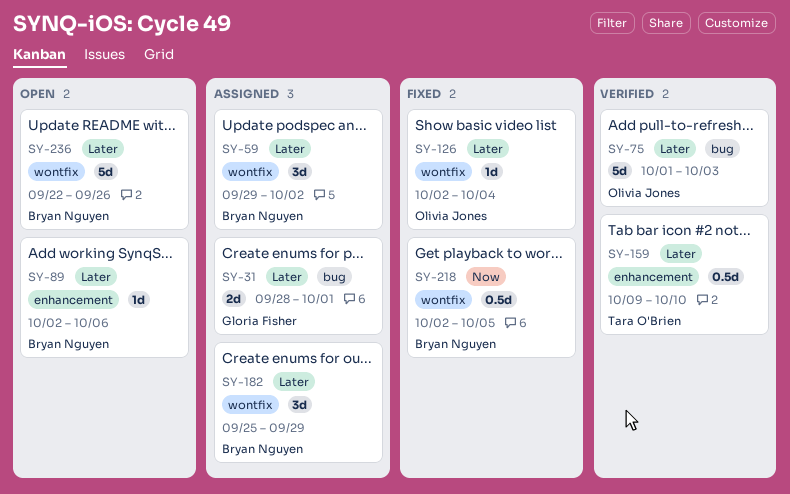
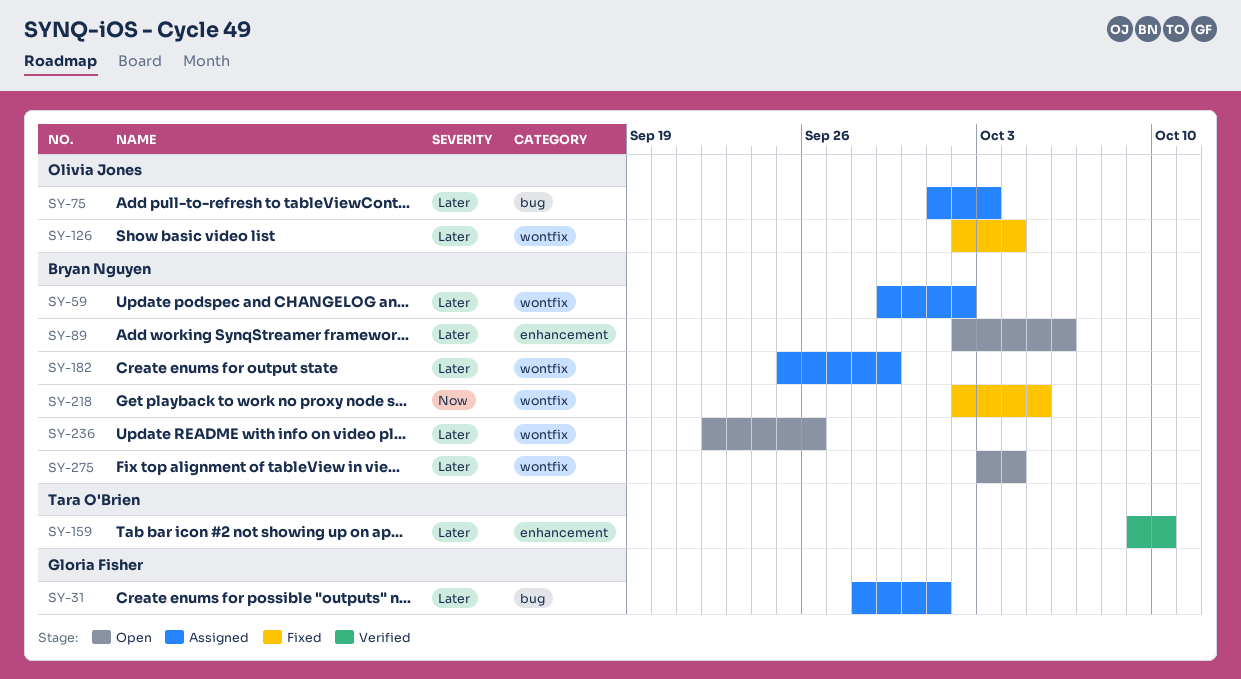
SY-75, status: Verified -> Assigned
SY-275: none -> present

